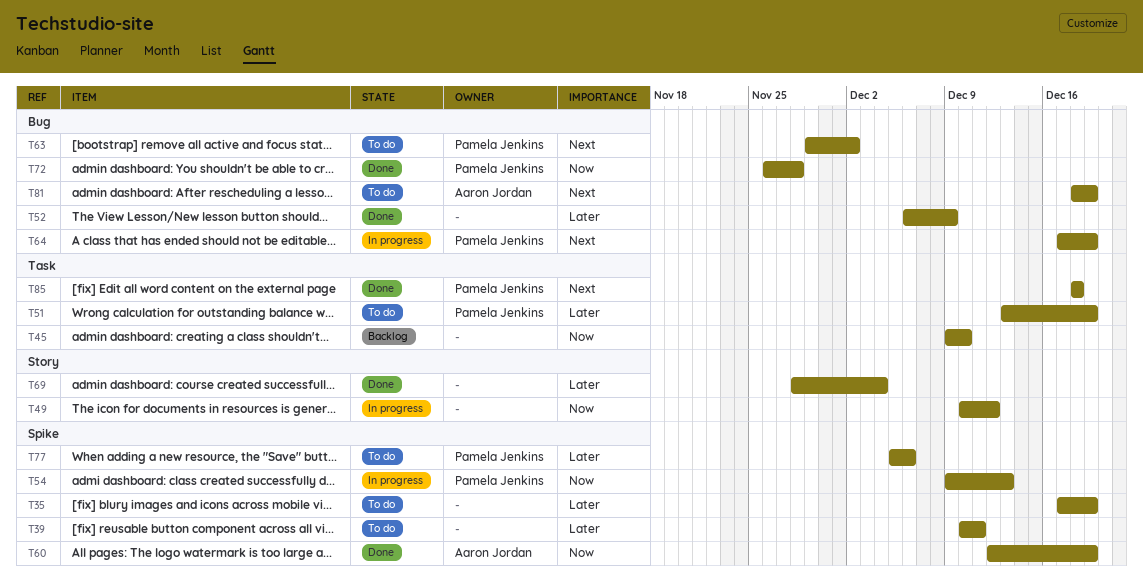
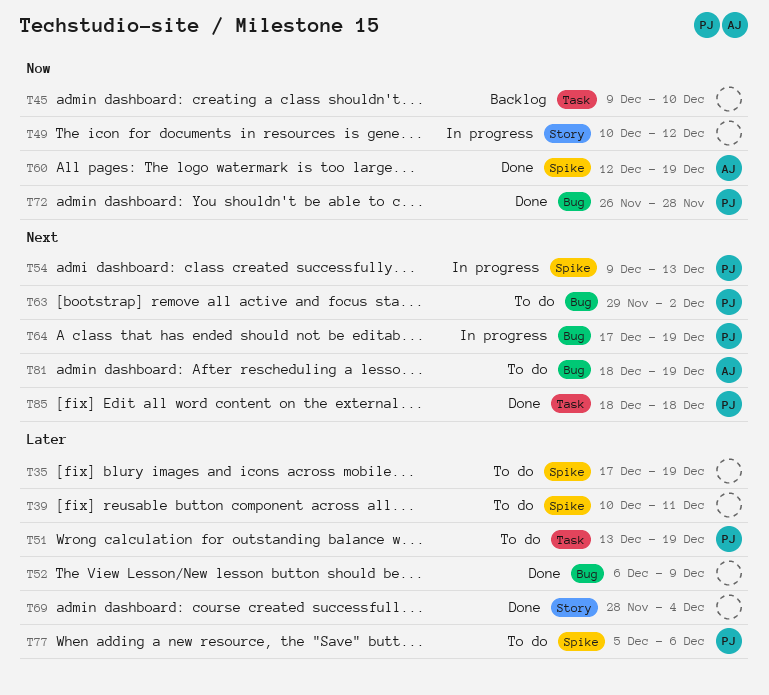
T54, priority: Now -> Next

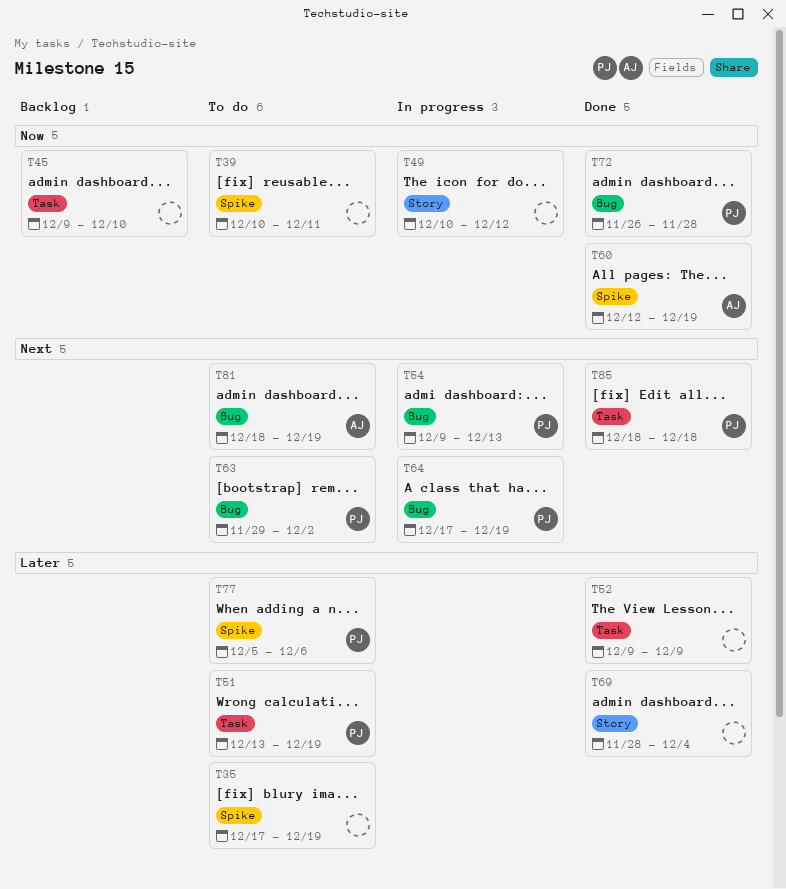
T39, priority: Later -> Now
T52, label: Bug -> Task
T52, start: Dec 6 -> Dec 9
T54, label: Spike -> Bug

